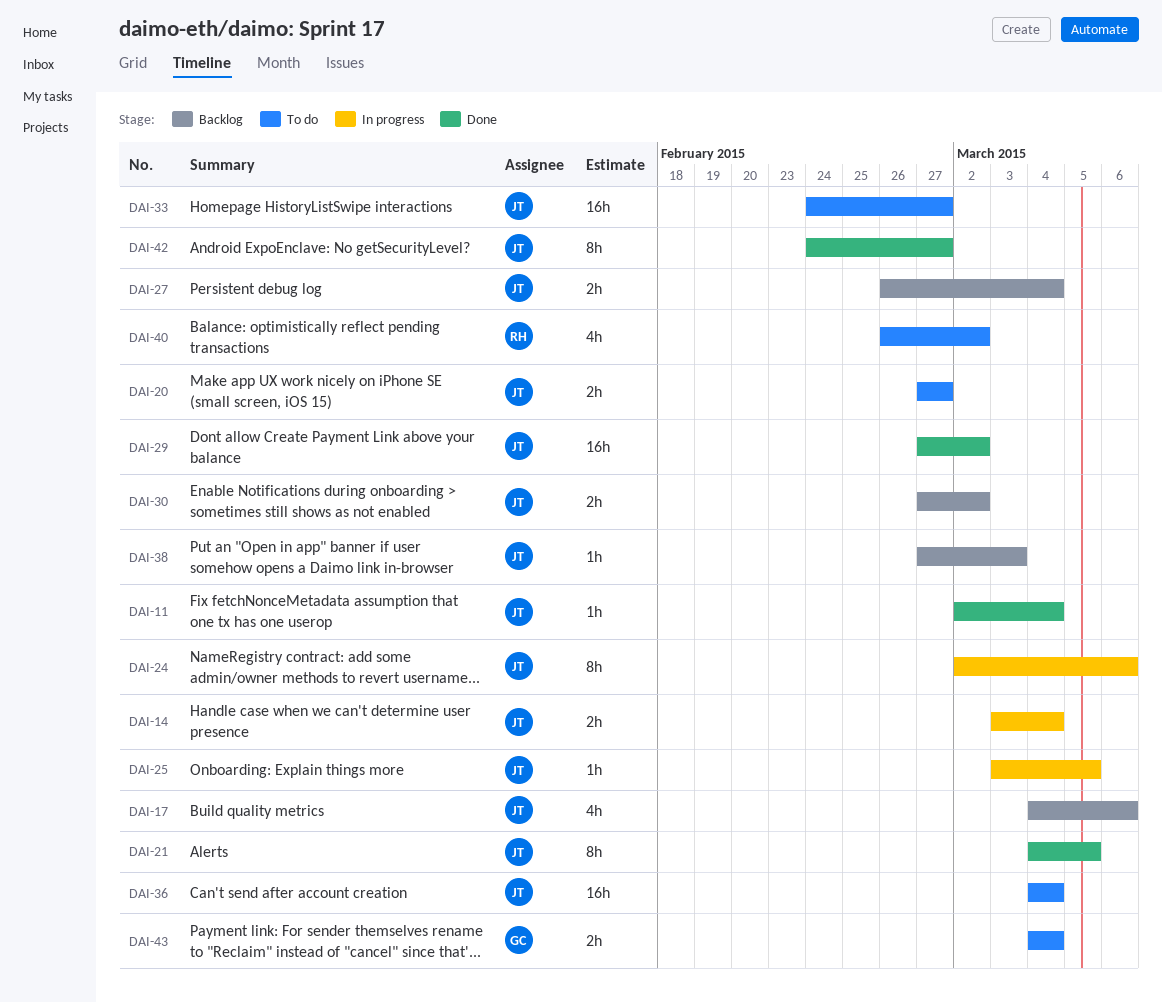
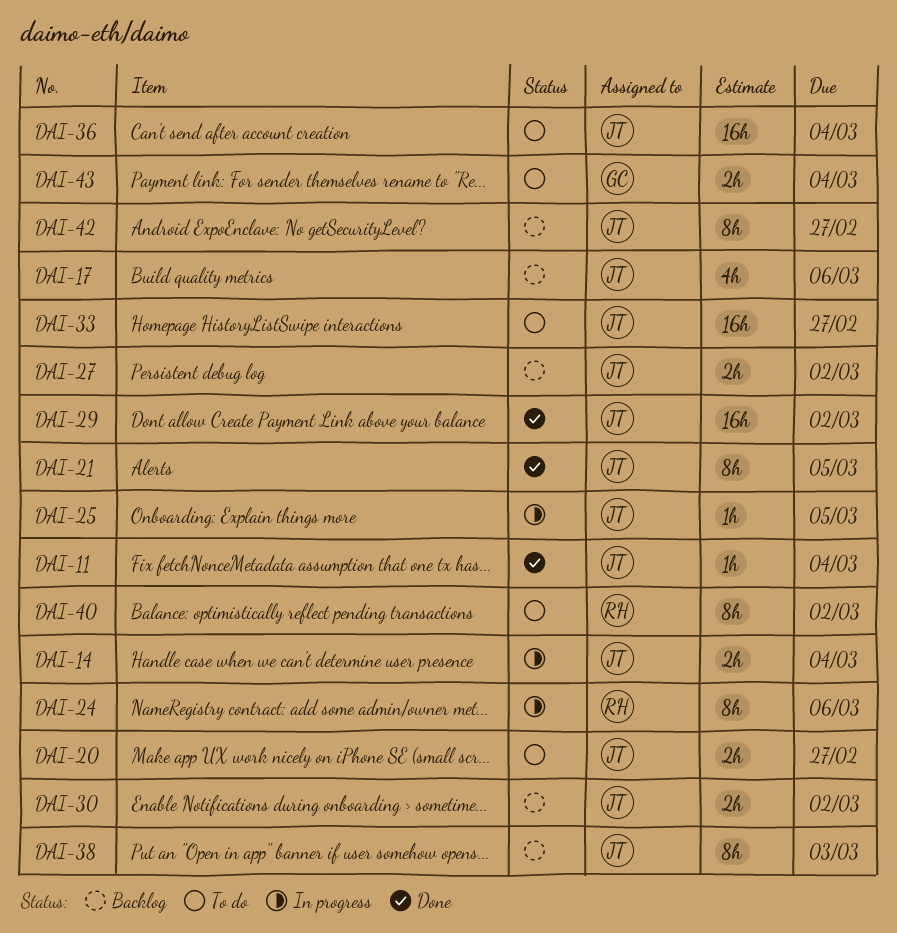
DAI-24, owner: JT -> RH
DAI-27, due: Mar 4 -> Mar 2
DAI-38, estimate: 1h -> 8h
DAI-40, estimate: 4h -> 8h
DAI-42, status: Done -> Backlog

